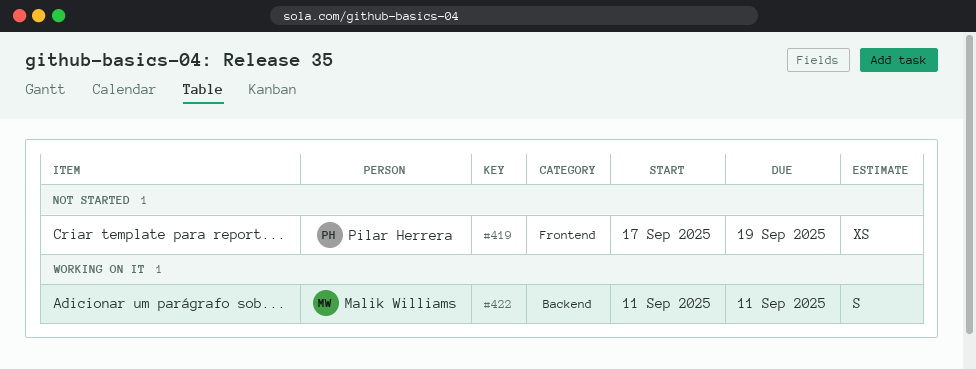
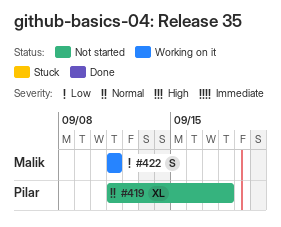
#419, estimate: XS -> XL
#419, start: Sep 17 -> Sep 11
#419, due: Sep 19 -> Sep 18

